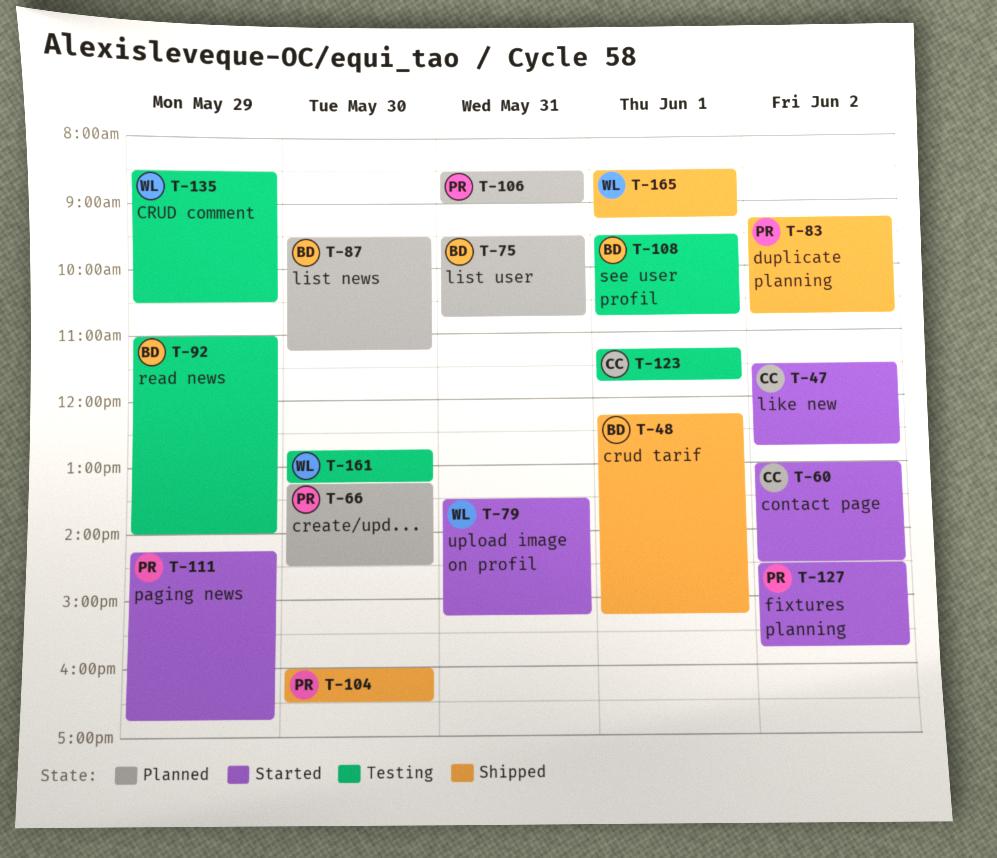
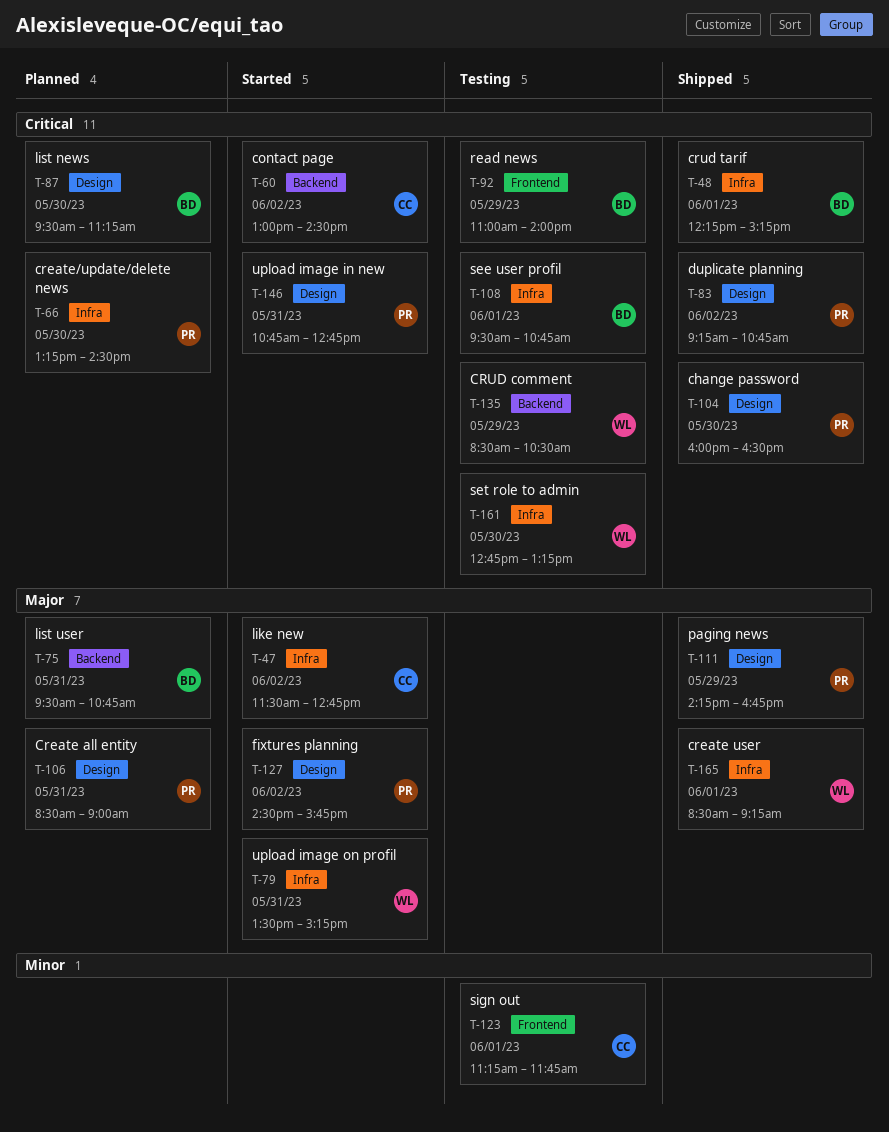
T-111, status: Started -> Shipped
T-146: none -> present

